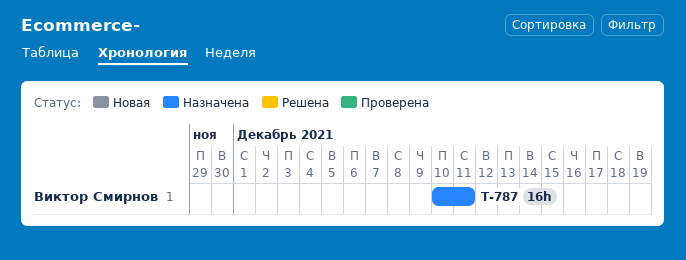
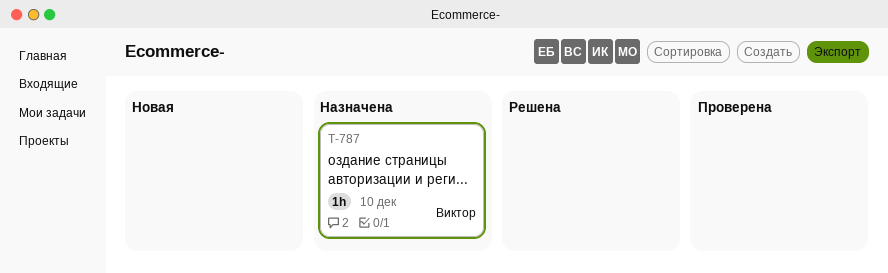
T-787, estimate: 16h -> 1h
T-787, due: Dec 11 -> Dec 10

